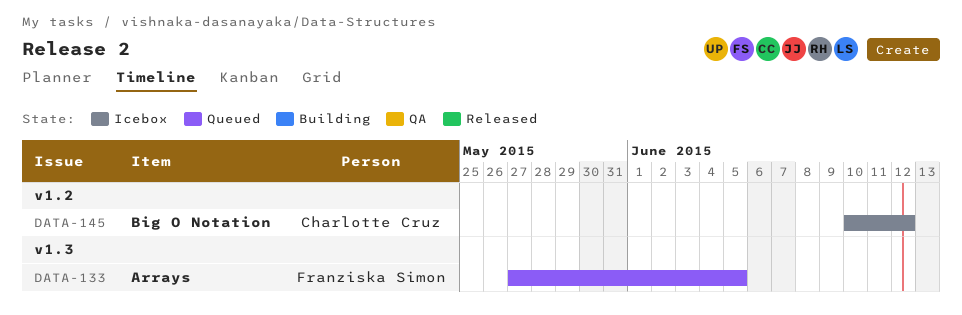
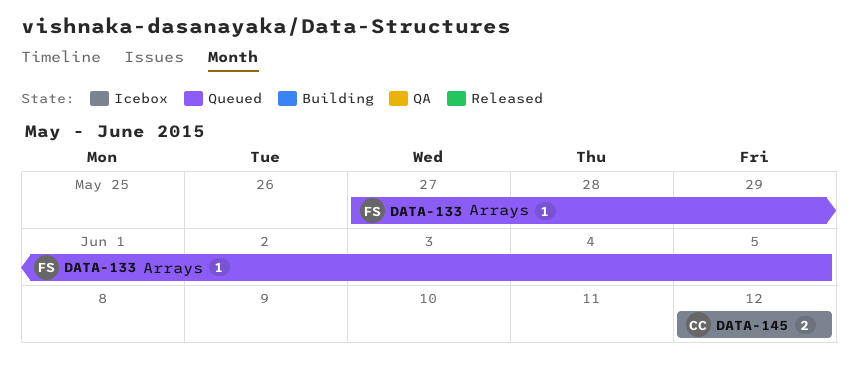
DATA-145, start: Jun 10 -> Jun 12

